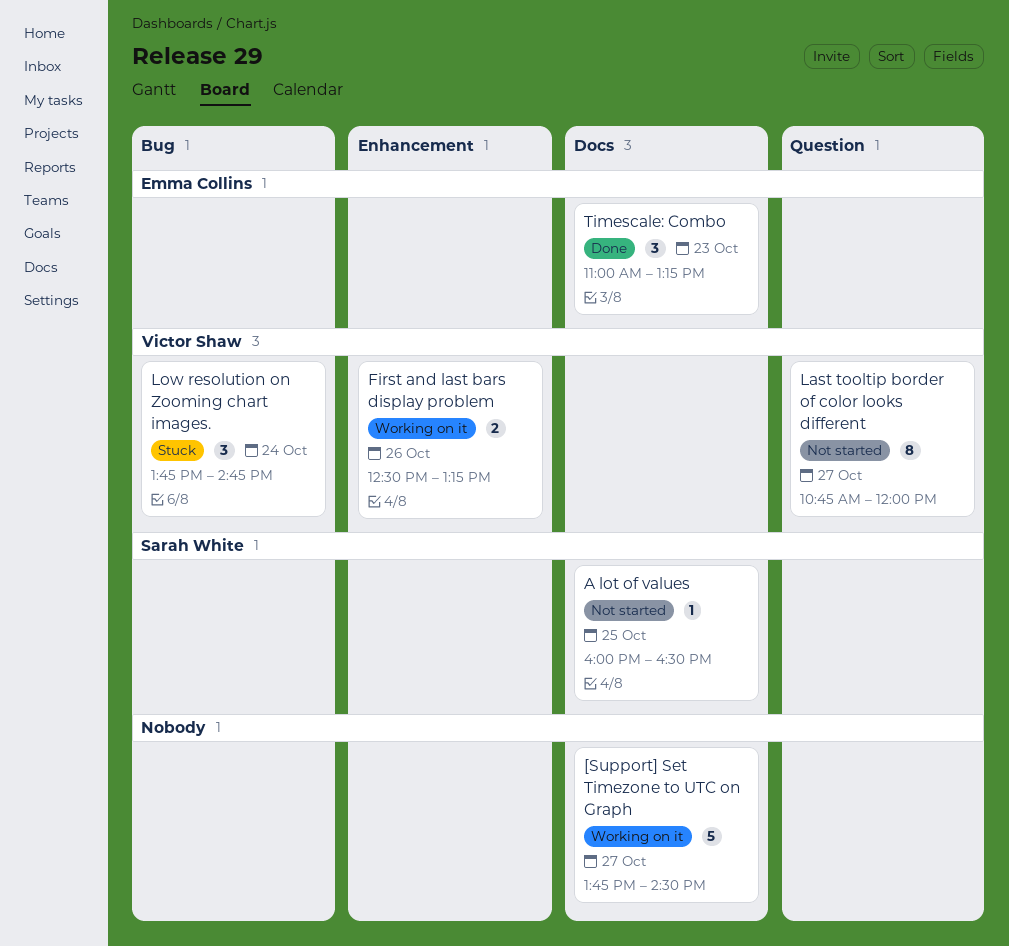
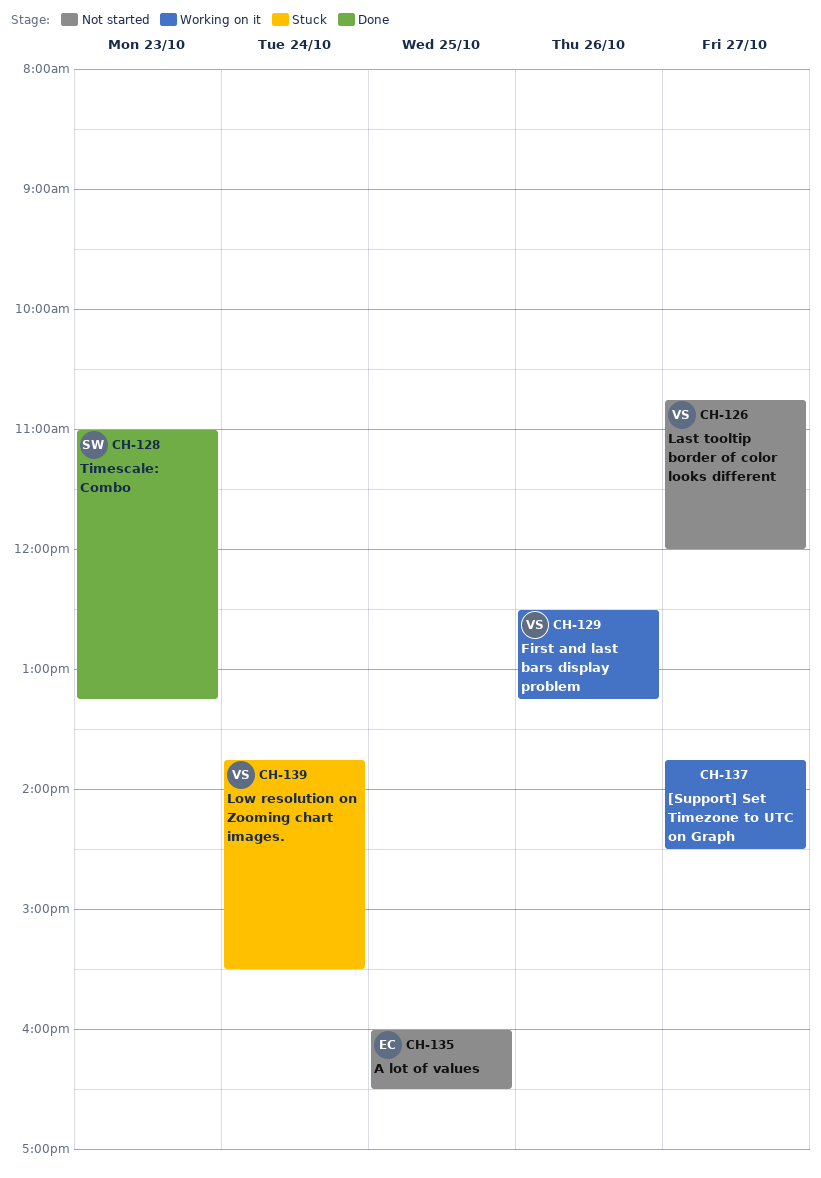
A lot of values, owner: Sarah White -> Emma Collins
Low resolution on Zooming chart images., ends: 14:45 -> 15:30
Timescale: Combo, owner: Emma Collins -> Sarah White

